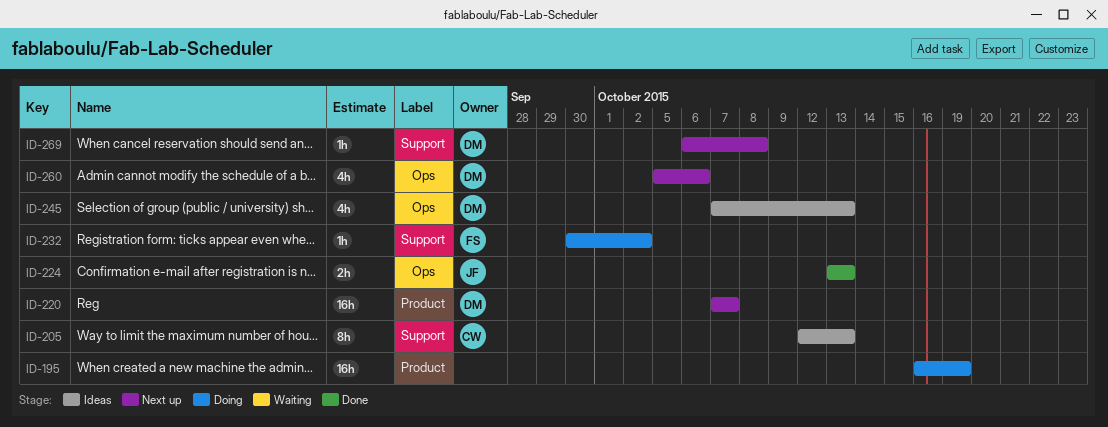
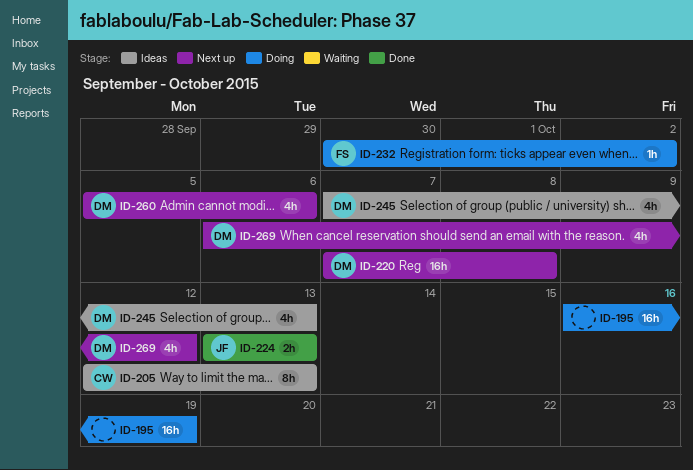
ID-220, due: Oct 7 -> Oct 8
ID-269, estimate: 1h -> 4h
ID-269, due: Oct 8 -> Oct 12

